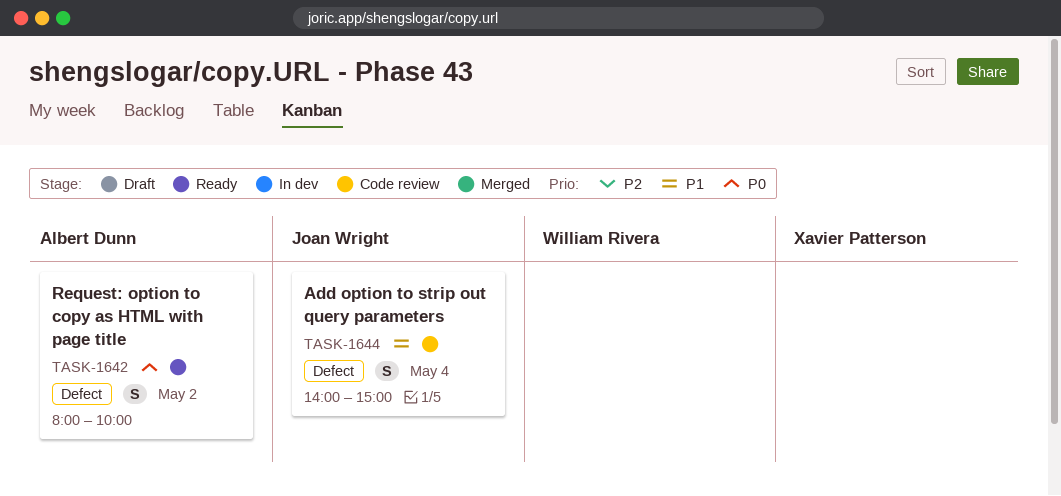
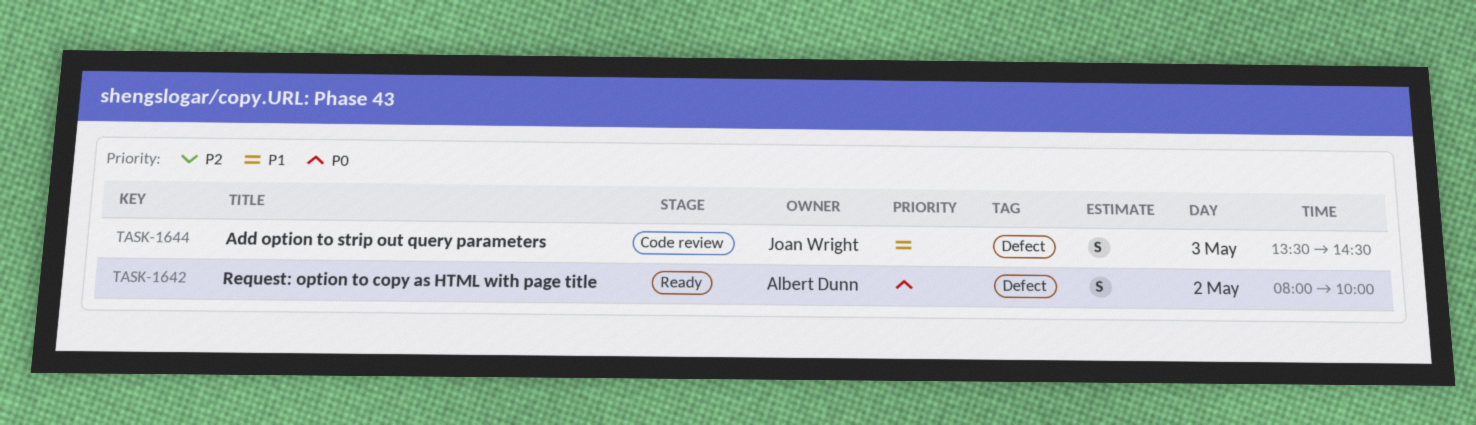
TASK-1644, day: May 4 -> May 3
TASK-1644, begins: 14:00 -> 13:30
TASK-1644, ends: 15:00 -> 14:30

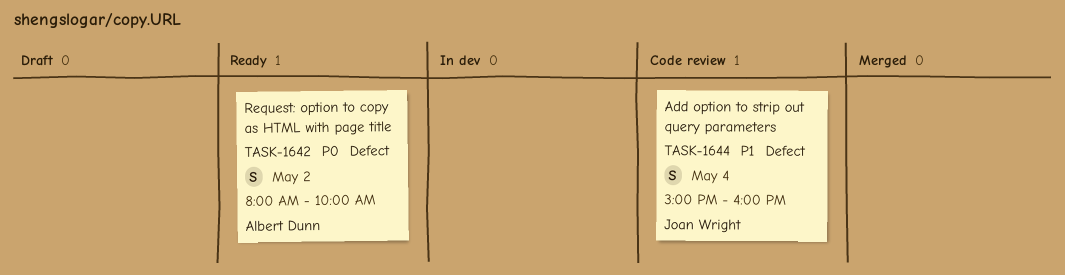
TASK-1644, day: May 3 -> May 4
TASK-1644, begins: 13:30 -> 15:00
TASK-1644, ends: 14:30 -> 16:00

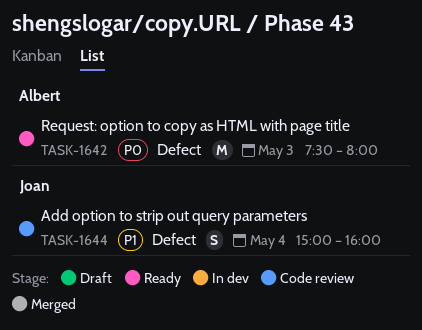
TASK-1642, estimate: S -> M
TASK-1642, day: May 2 -> May 3
TASK-1642, begins: 08:00 -> 07:30
TASK-1642, ends: 10:00 -> 08:00

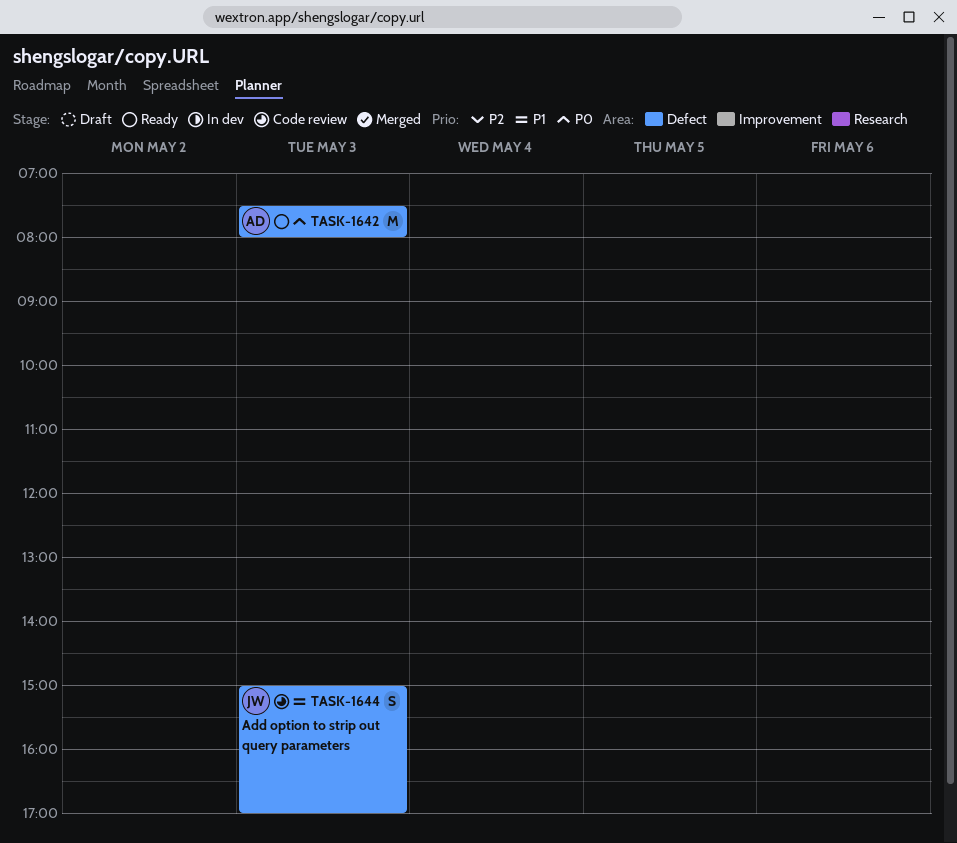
TASK-1644, day: May 4 -> May 3
TASK-1644, ends: 16:00 -> 17:00

